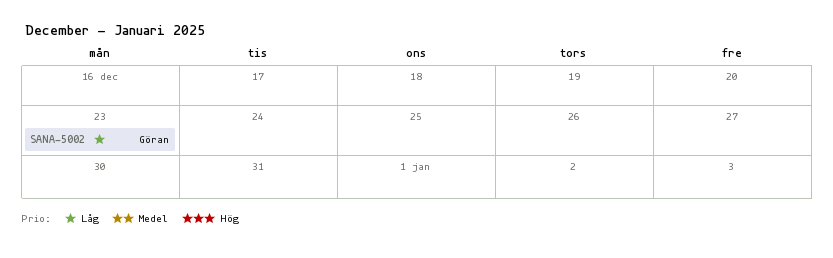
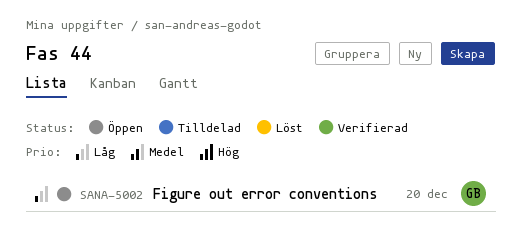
SANA-5002, due: Dec 23 -> Dec 20

